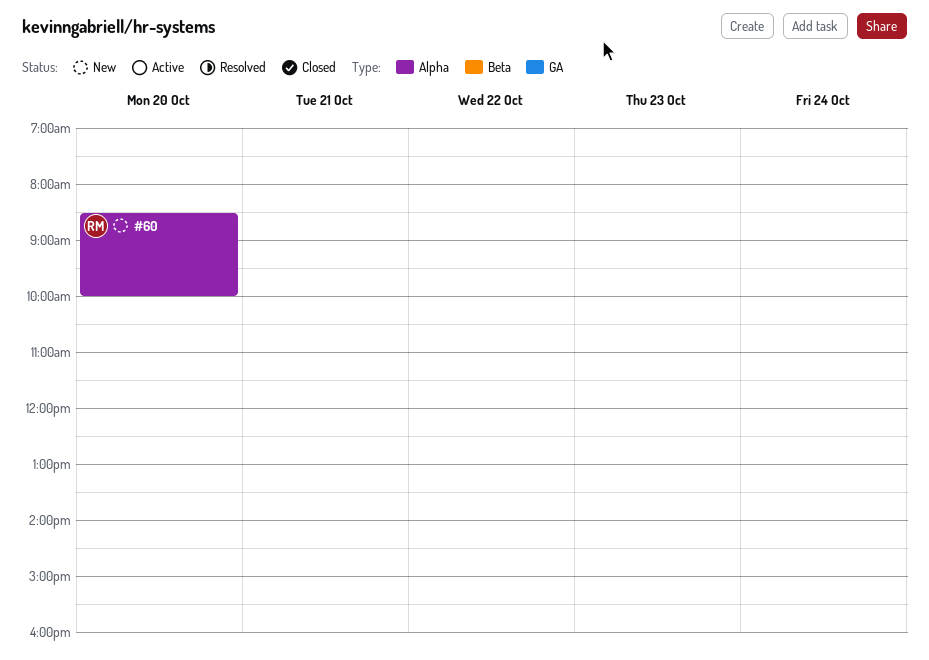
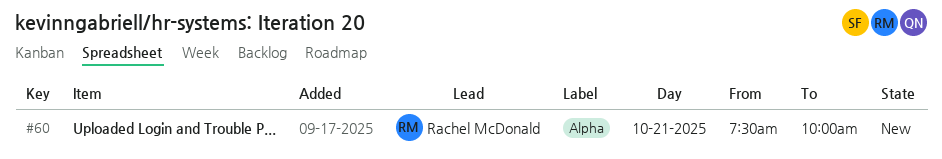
#60, day: Oct 20 -> Oct 21
#60, begins: 08:30 -> 07:30

